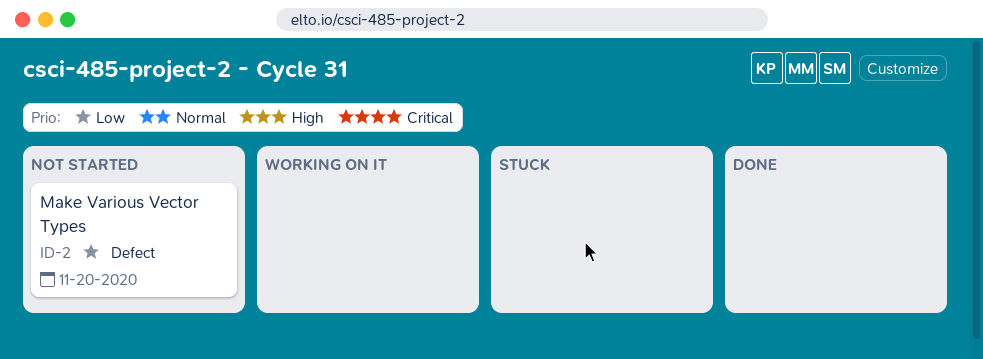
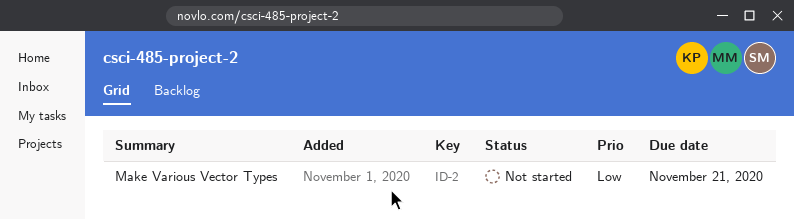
ID-2, due: Nov 20 -> Nov 21

